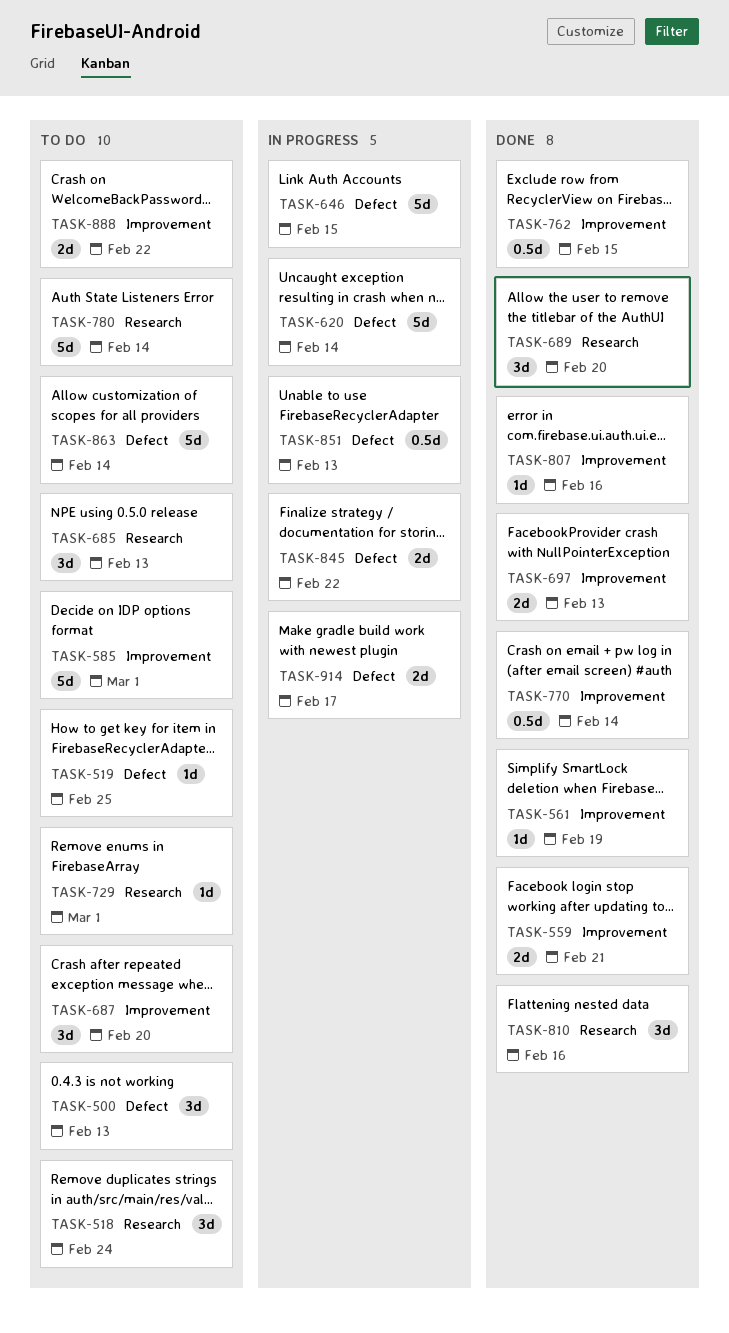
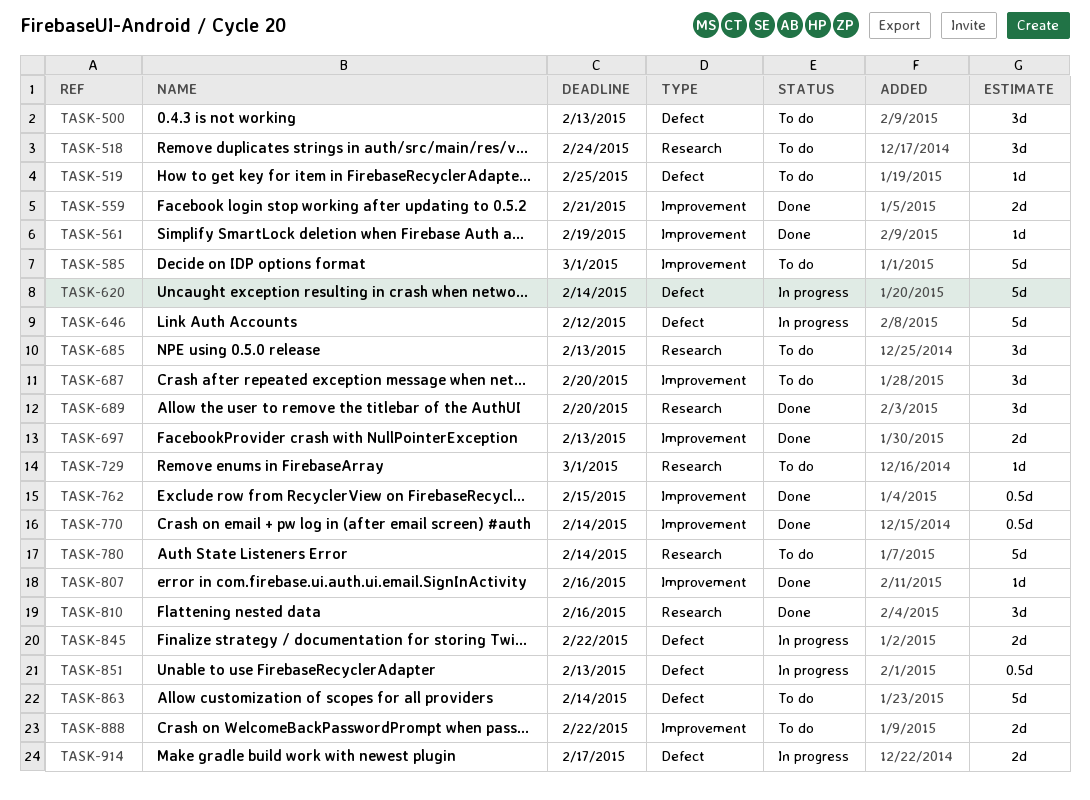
TASK-646, due: Feb 15 -> Feb 12

